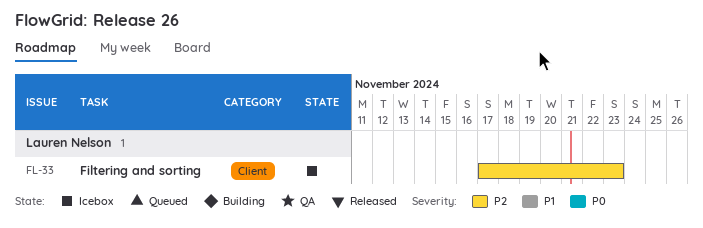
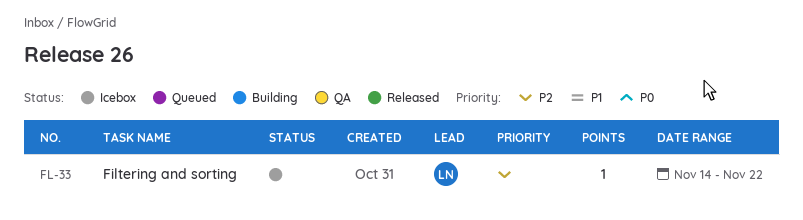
FL-33, start: Nov 17 -> Nov 14
FL-33, due: Nov 23 -> Nov 22

